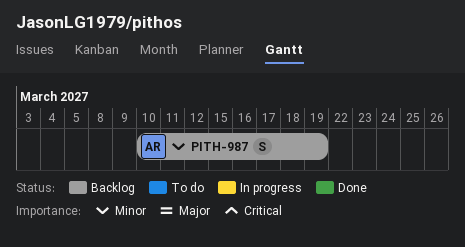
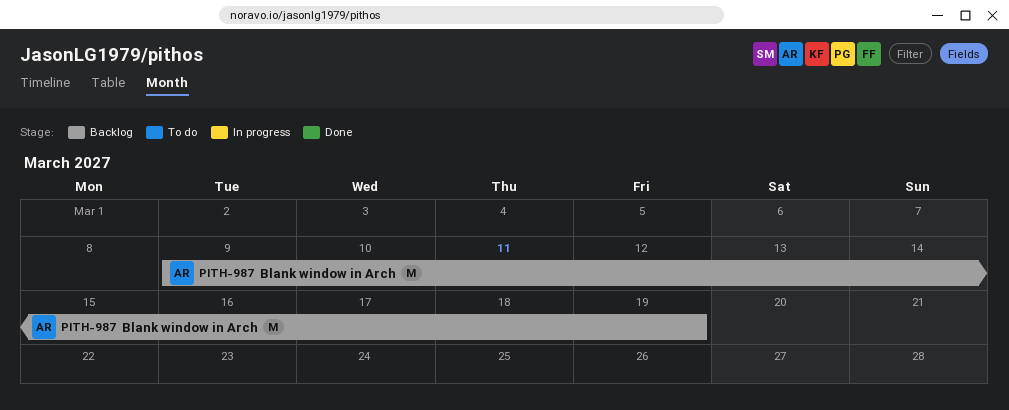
PITH-987, estimate: S -> M
PITH-987, start: Mar 10 -> Mar 9

